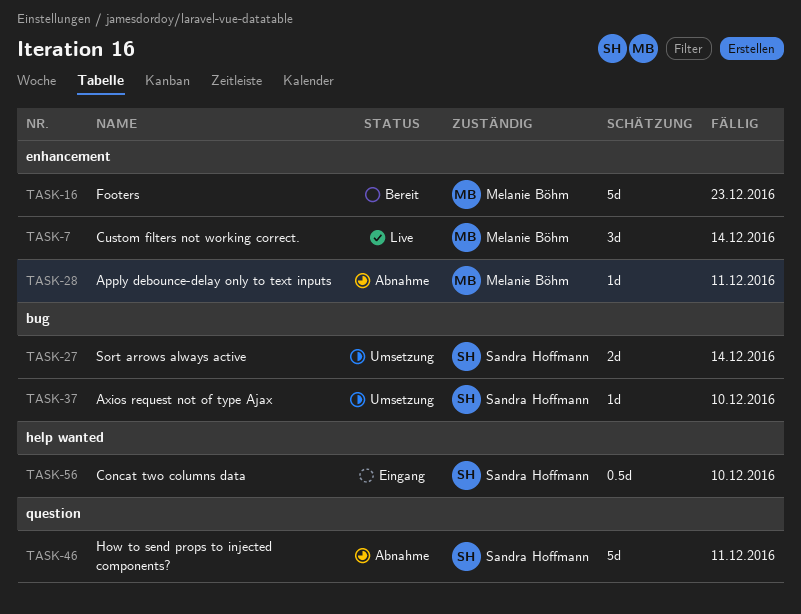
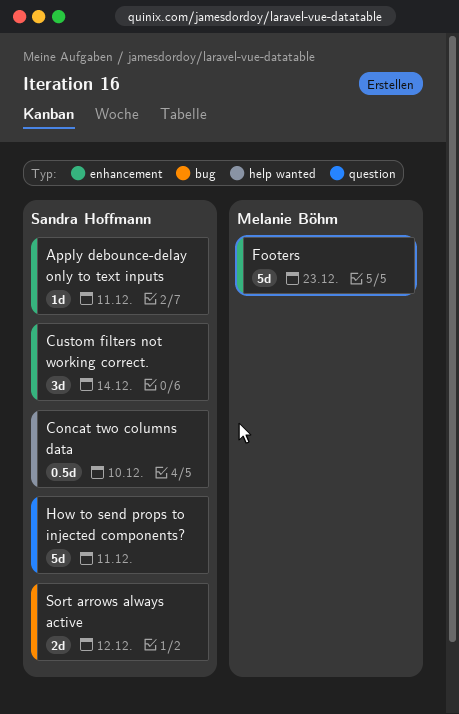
Apply debounce-delay only to text inputs, owner: Melanie Böhm -> Sandra Hoffmann
Axios request not of type Ajax: present -> none
Custom filters not working correct., owner: Melanie Böhm -> Sandra Hoffmann
Sort arrows always active, due: Dec 14 -> Dec 12

